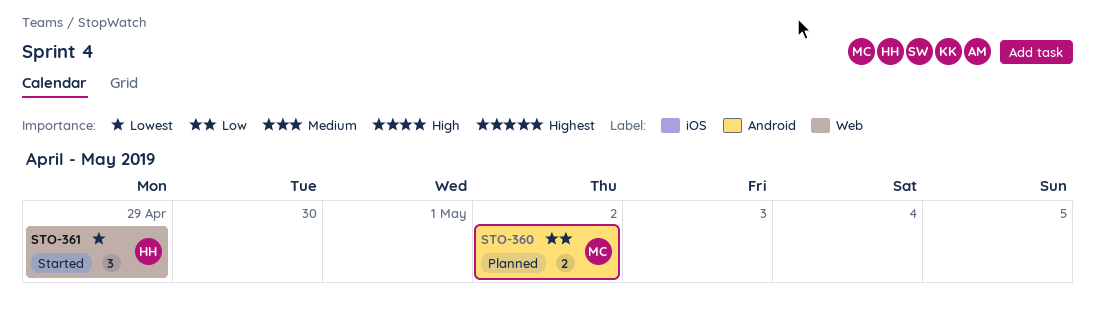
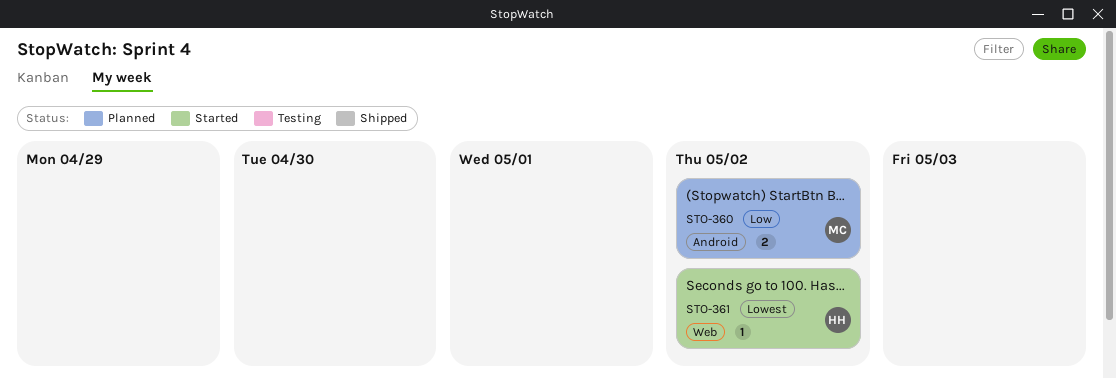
STO-361, estimate: 3 -> 1
STO-361, due: Apr 29 -> May 2

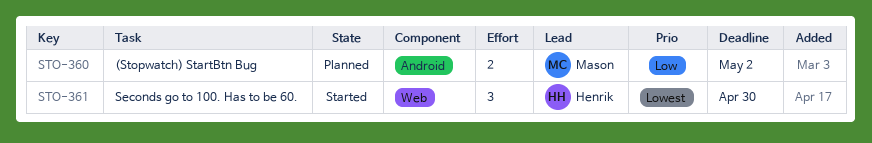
STO-361, estimate: 1 -> 3
STO-361, due: May 2 -> Apr 30

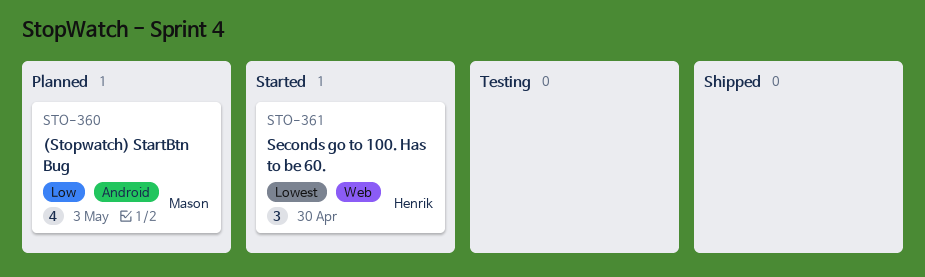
STO-360, estimate: 2 -> 4
STO-360, due: May 2 -> May 3

